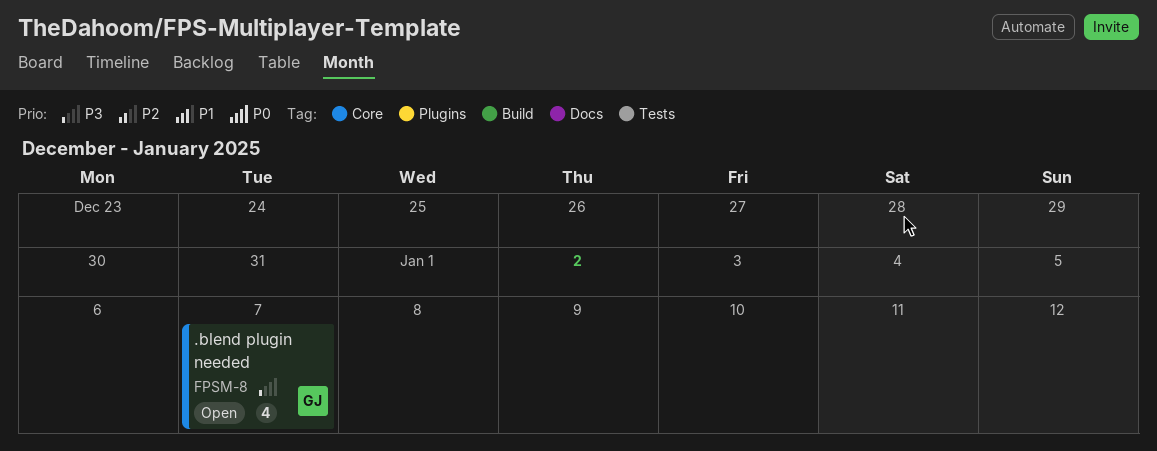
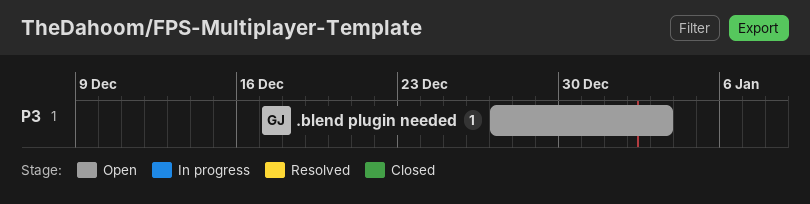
.blend plugin needed, estimate: 4 -> 1
.blend plugin needed, due: Jan 7 -> Jan 3

